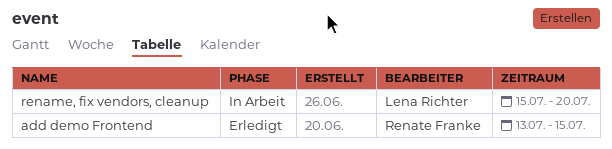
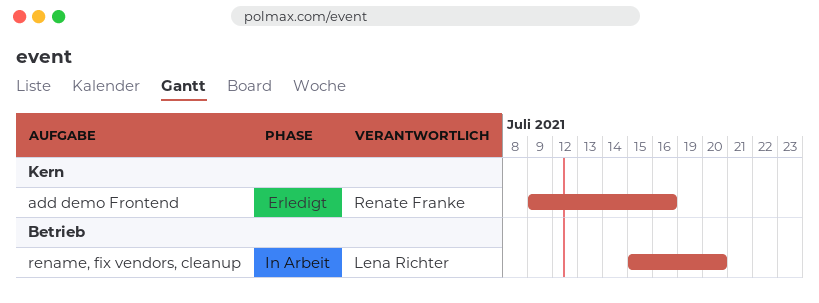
add demo Frontend, start: Jul 13 -> Jul 9
add demo Frontend, due: Jul 15 -> Jul 16

